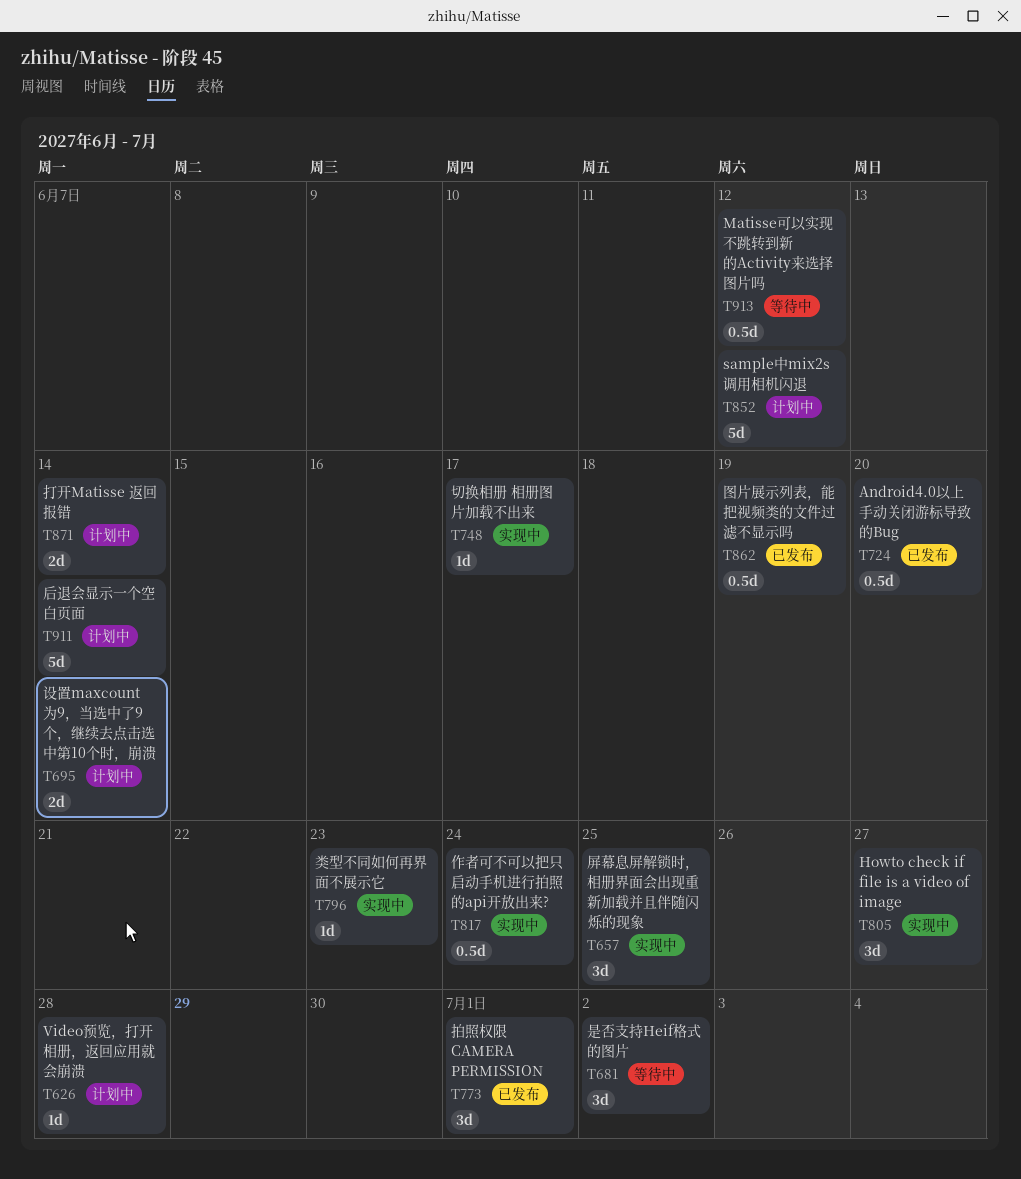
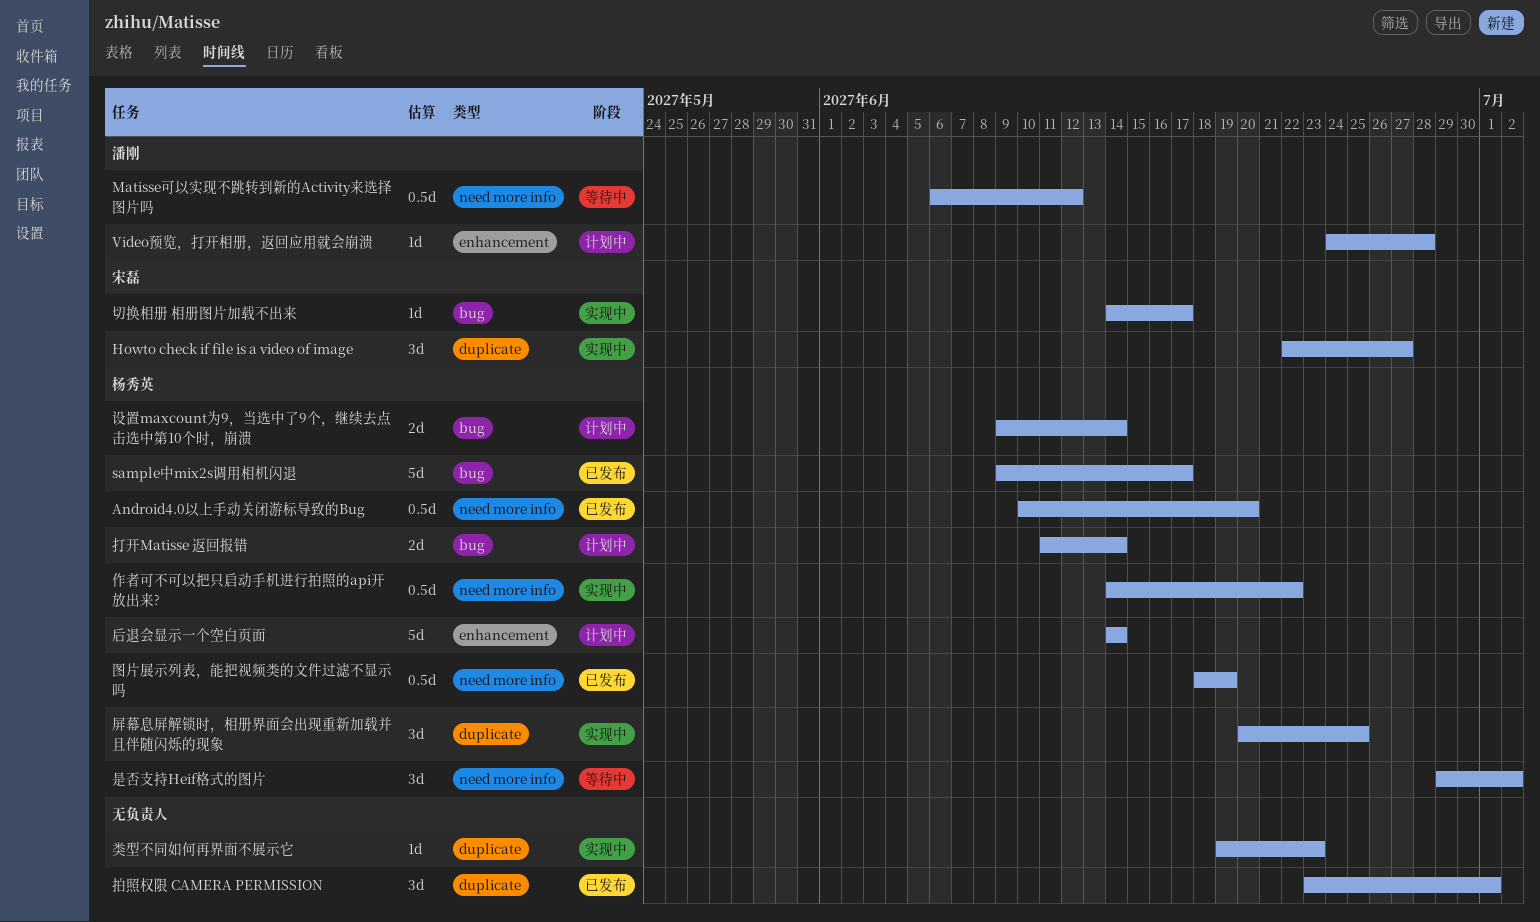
sample中mix2s调用相机闪退, status: 计划中 -> 已发布
sample中mix2s调用相机闪退, due: Jun 12 -> Jun 17
作者可不可以把只启动手机进行拍照的api开放出来?, due: Jun 24 -> Jun 22

